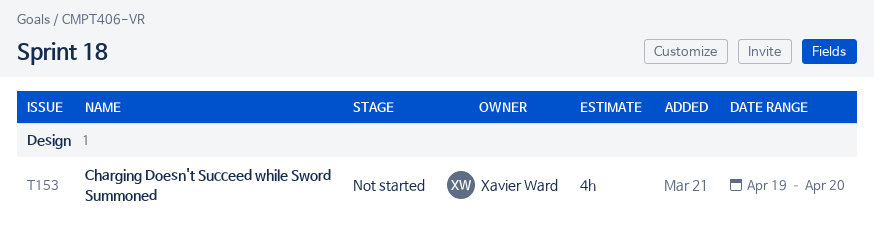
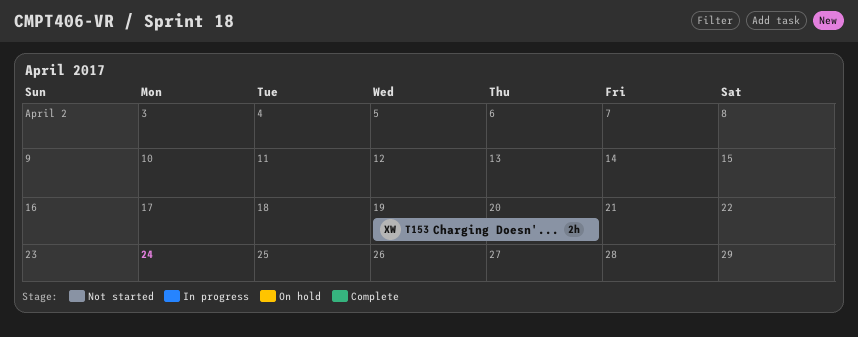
T153, estimate: 4h -> 2h

